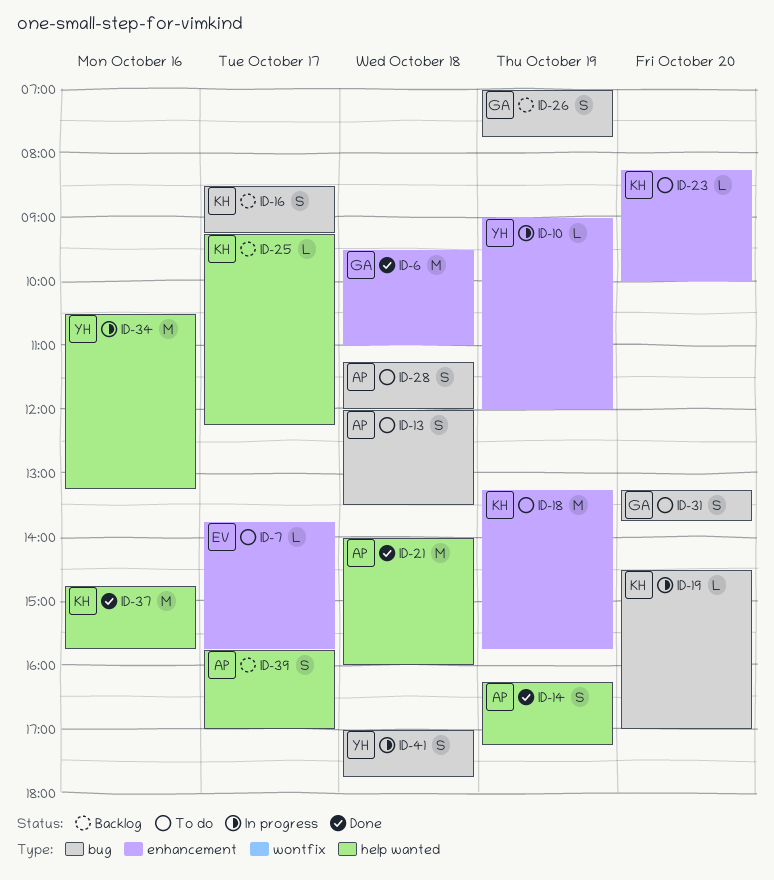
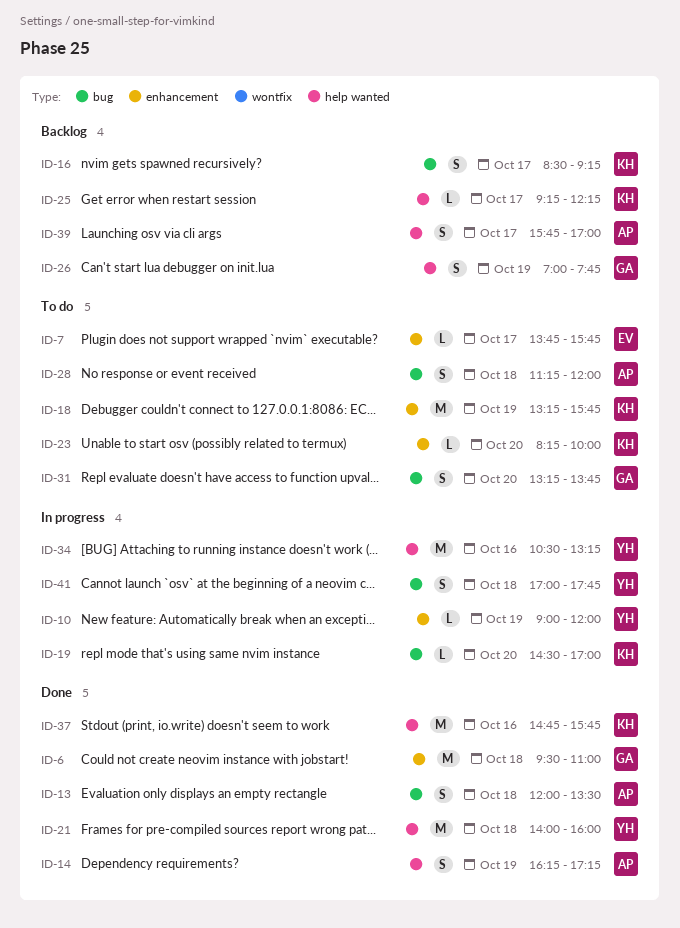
ID-13, status: To do -> Done
ID-21, owner: AP -> YH
ID-26, label: bug -> help wanted

